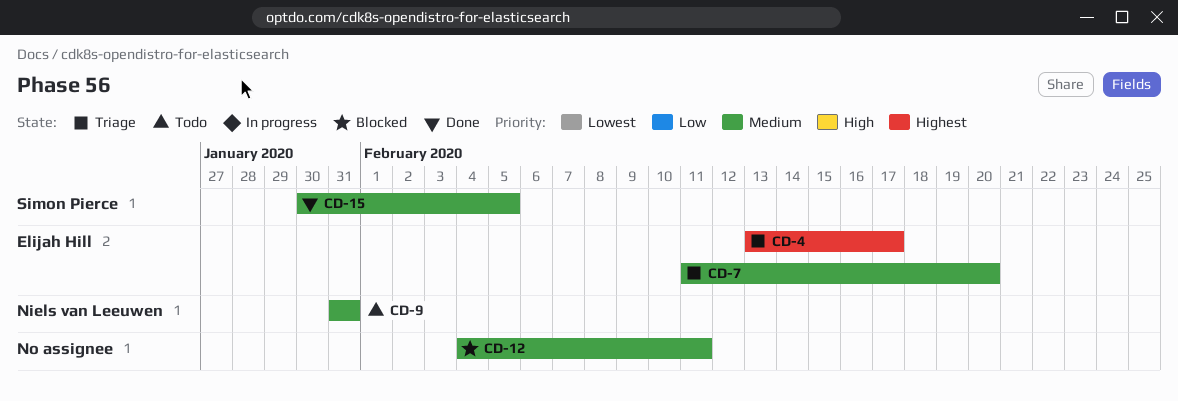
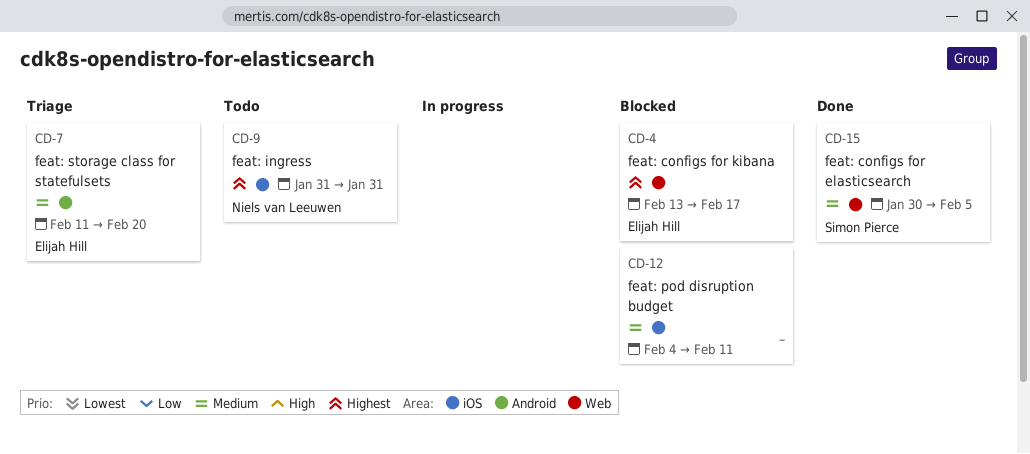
CD-4, status: Triage -> Blocked
CD-9, priority: Medium -> Highest

